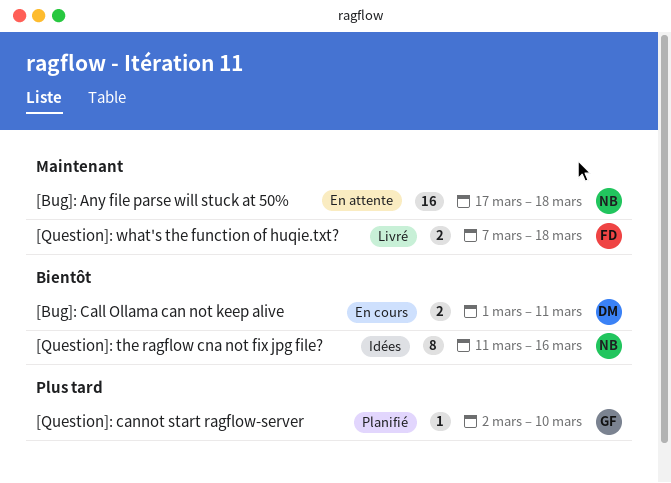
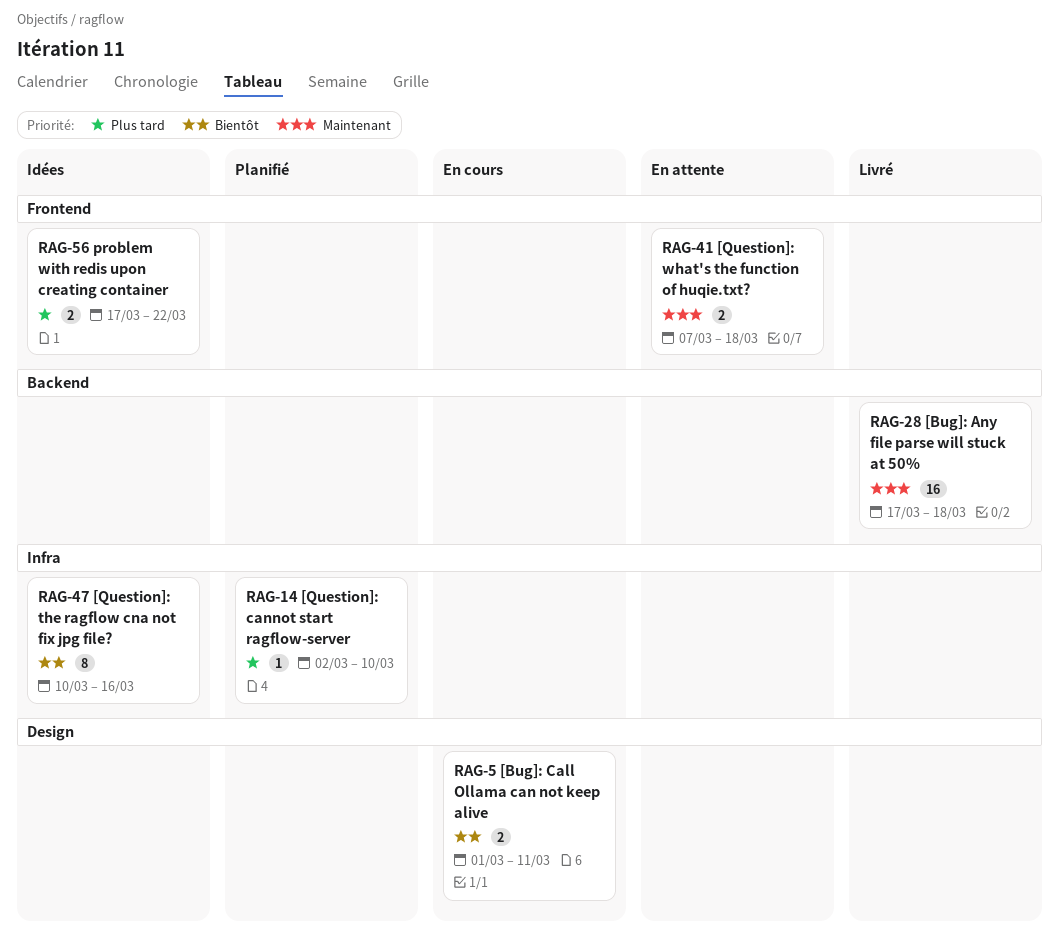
[Bug]: Any file parse will stuck at 50%, status: En attente -> Livré
[Question]: the ragflow cna not fix jpg file?, start: Mar 11 -> Mar 10
[Question]: what's the function of huqie.txt?, status: Livré -> En attente
problem with redis upon creating container: none -> present

